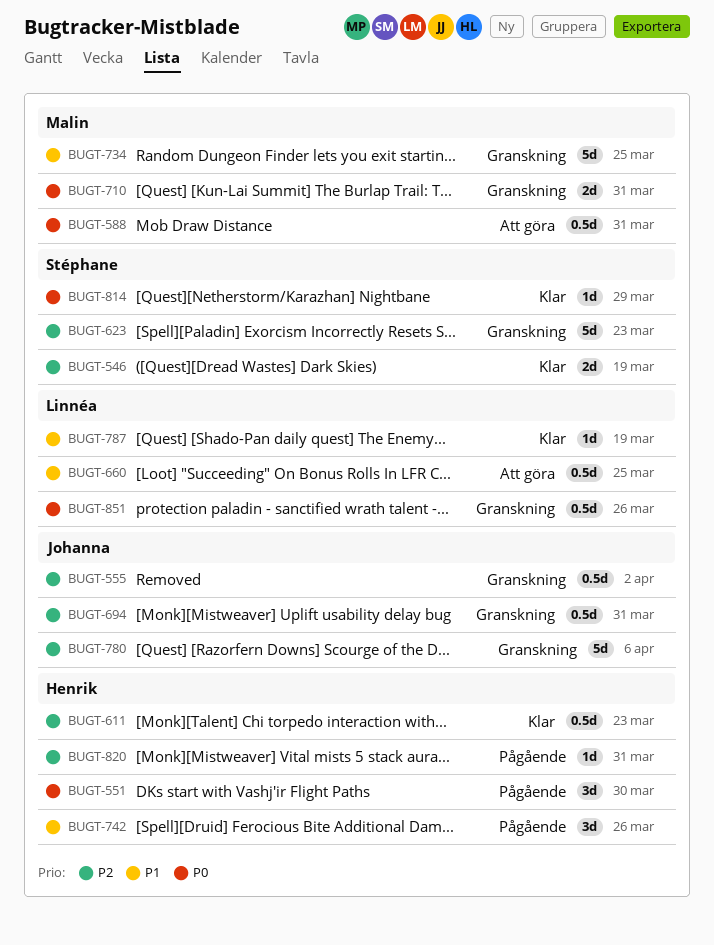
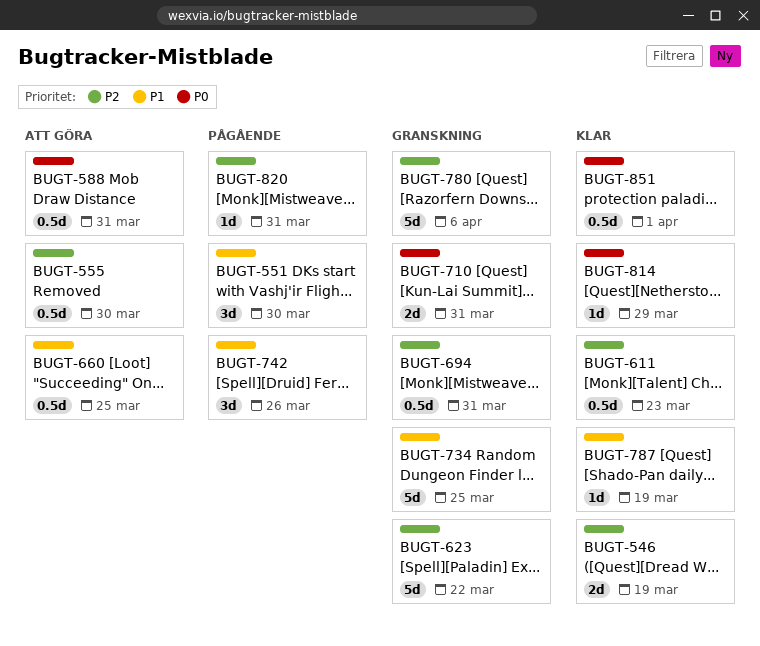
BUGT-551, priority: P0 -> P1
BUGT-555, status: Granskning -> Att göra
BUGT-555, due: Apr 2 -> Mar 30
BUGT-623, due: Mar 23 -> Mar 22
BUGT-851, status: Granskning -> Klar
BUGT-851, due: Mar 26 -> Apr 1

